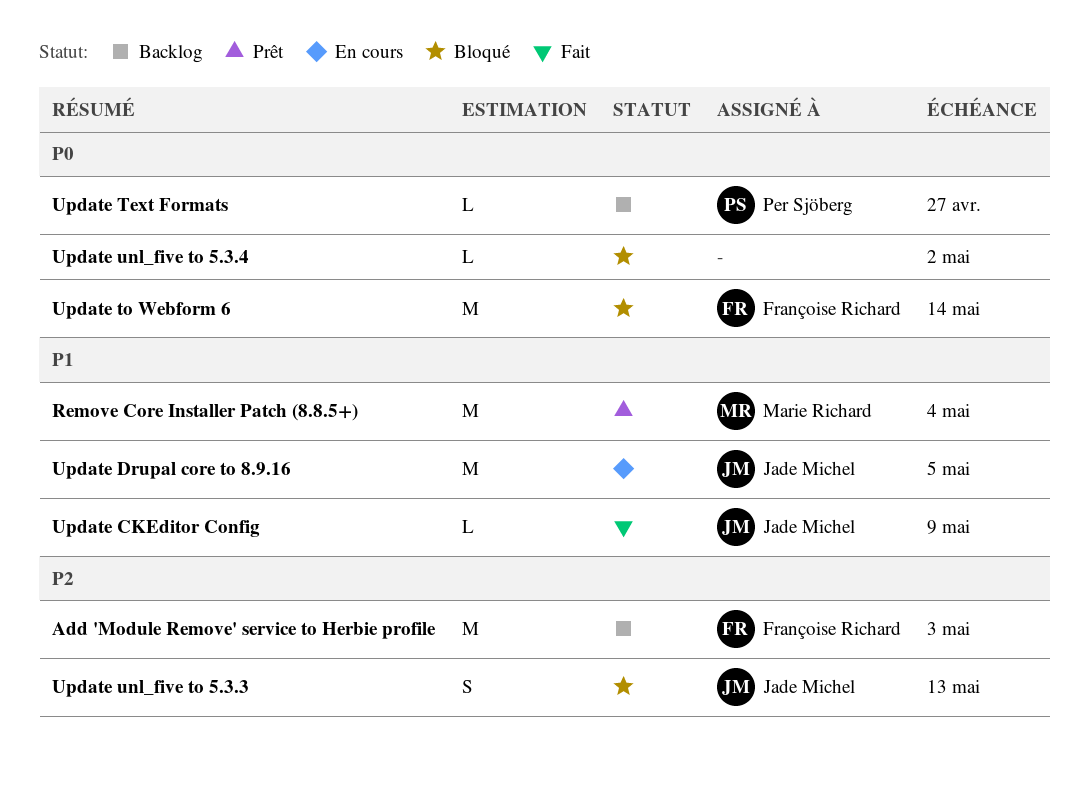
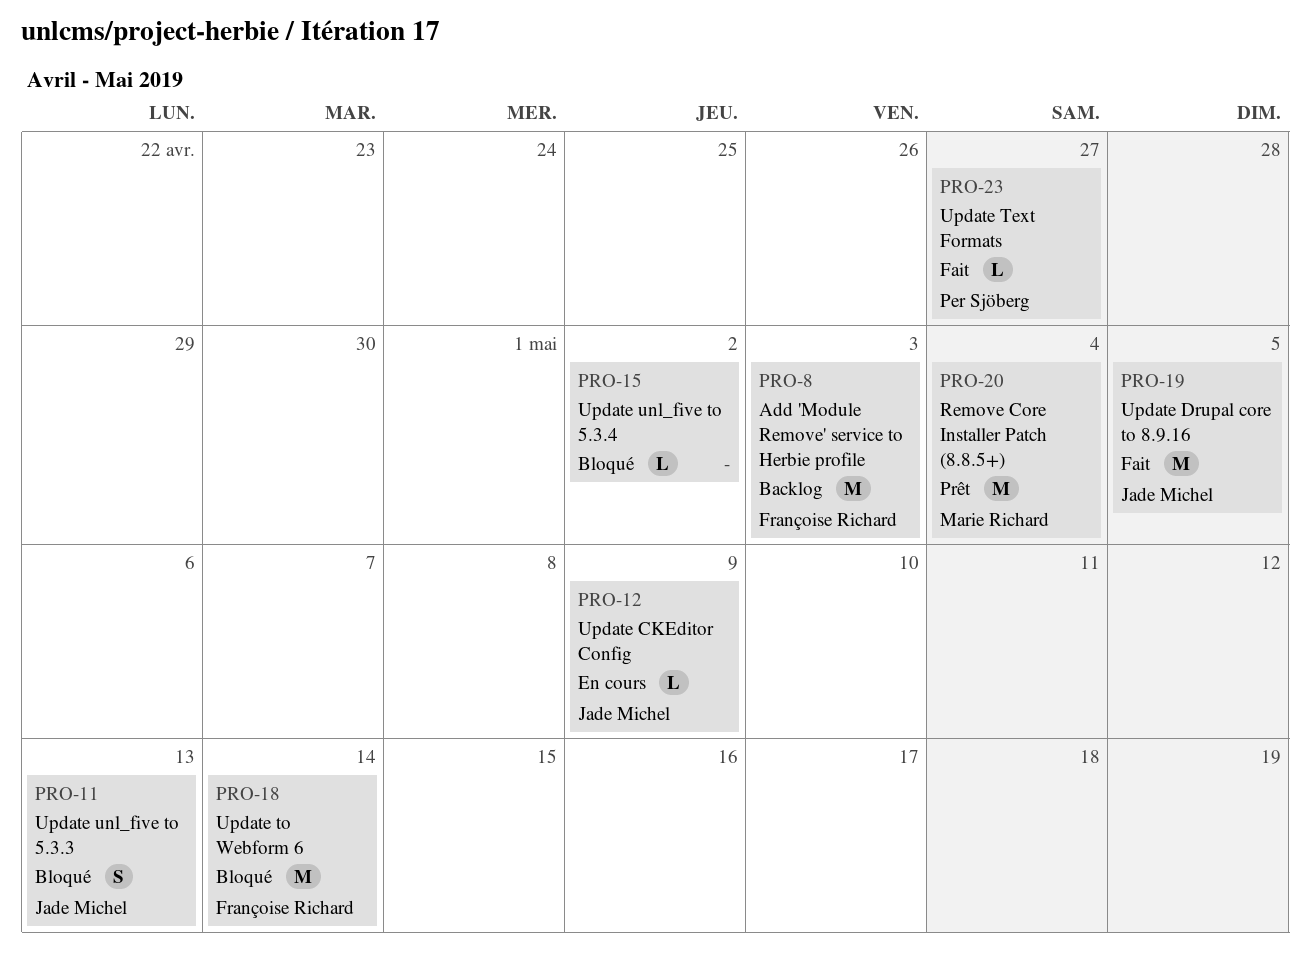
Update CKEditor Config, status: Fait -> En cours
Update Drupal core to 8.9.16, status: En cours -> Fait
Update Text Formats, status: Backlog -> Fait

